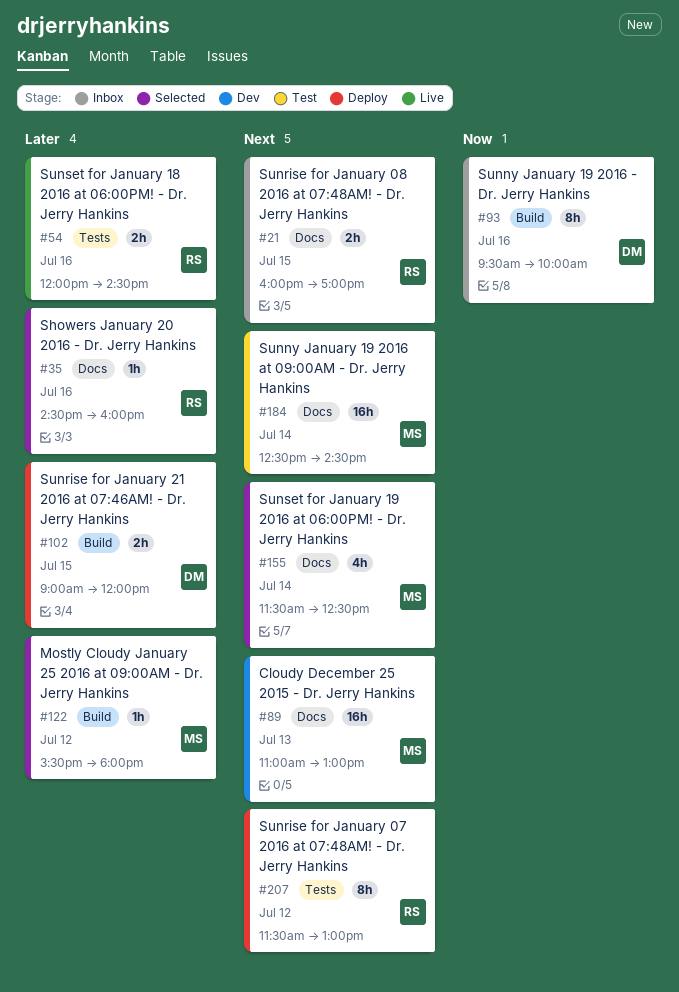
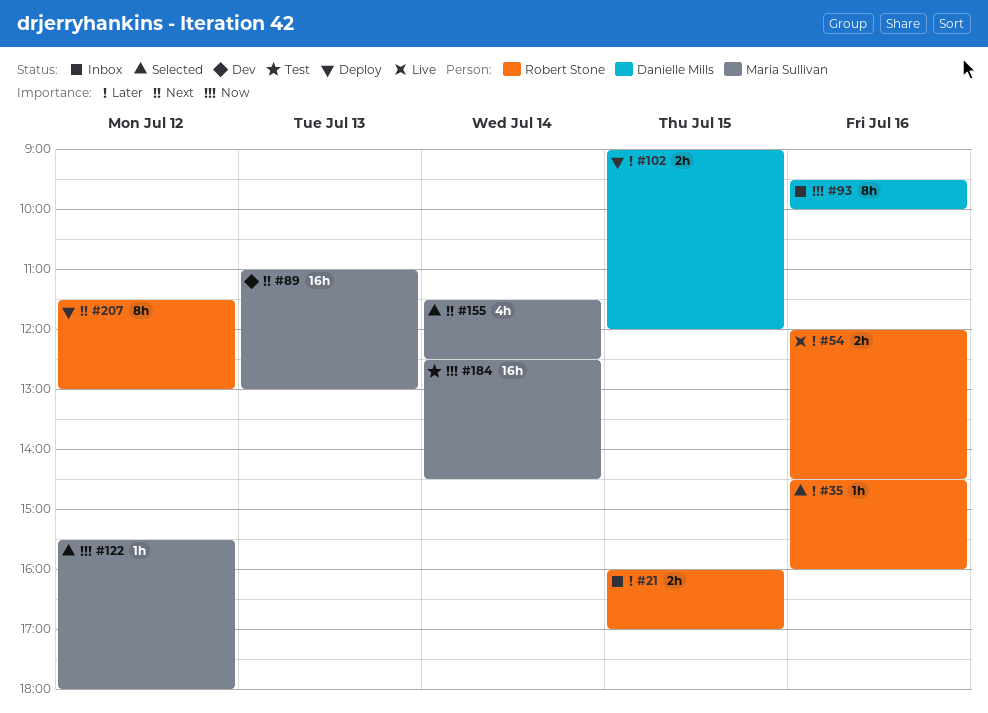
#21, priority: Next -> Later
#122, priority: Later -> Now
#184, priority: Next -> Now

